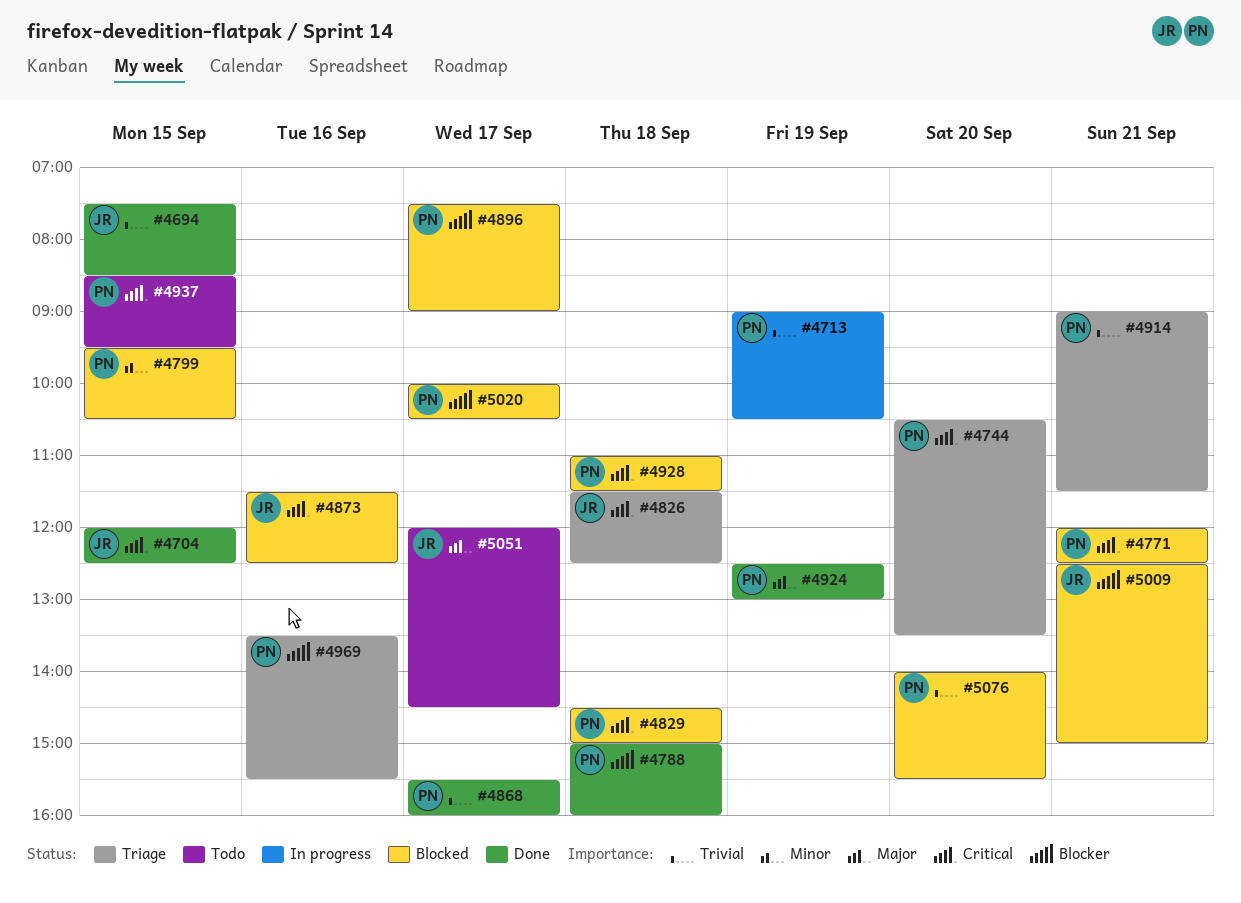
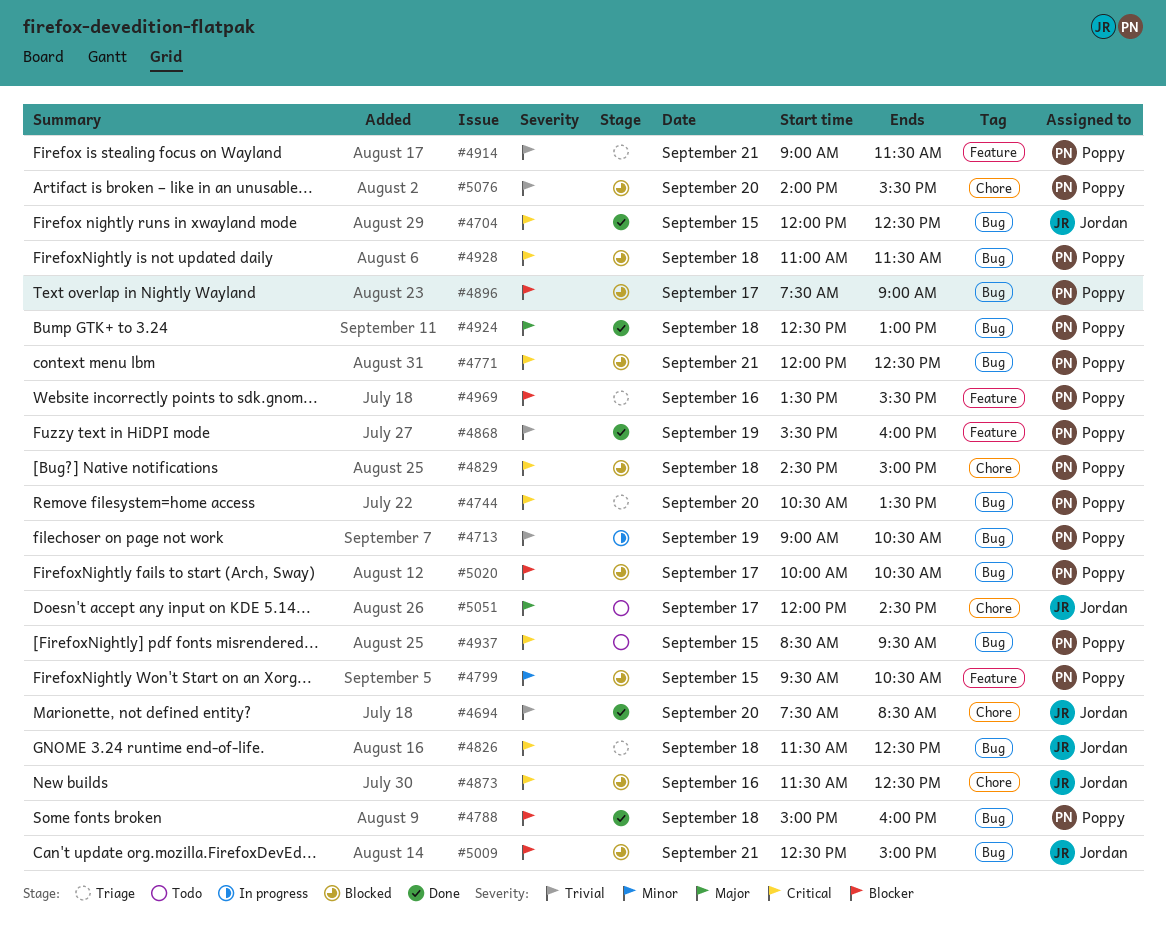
#4694, day: Sep 15 -> Sep 20
#4868, day: Sep 17 -> Sep 19
#4924, day: Sep 19 -> Sep 18

